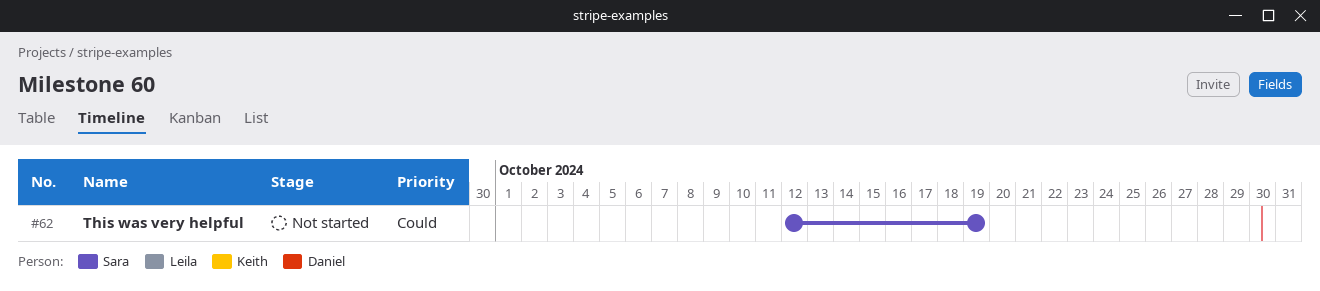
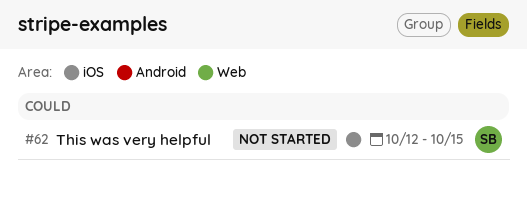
#62, due: Oct 19 -> Oct 15

